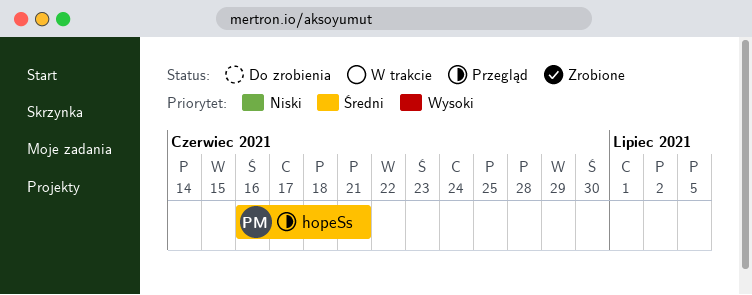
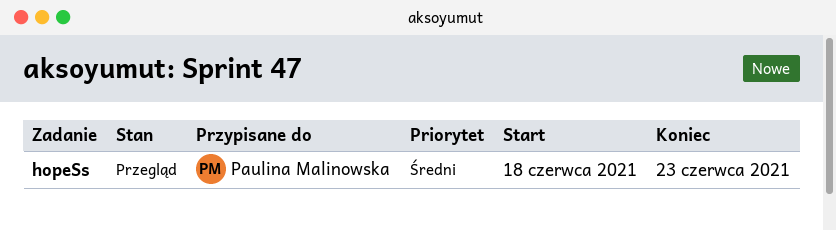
hopeSs, start: Jun 16 -> Jun 18
hopeSs, due: Jun 21 -> Jun 23

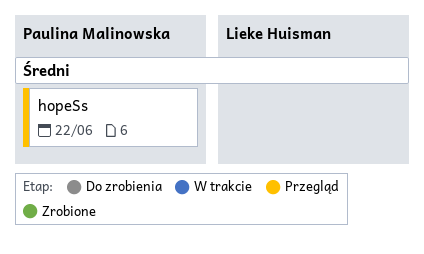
hopeSs, due: Jun 23 -> Jun 22

